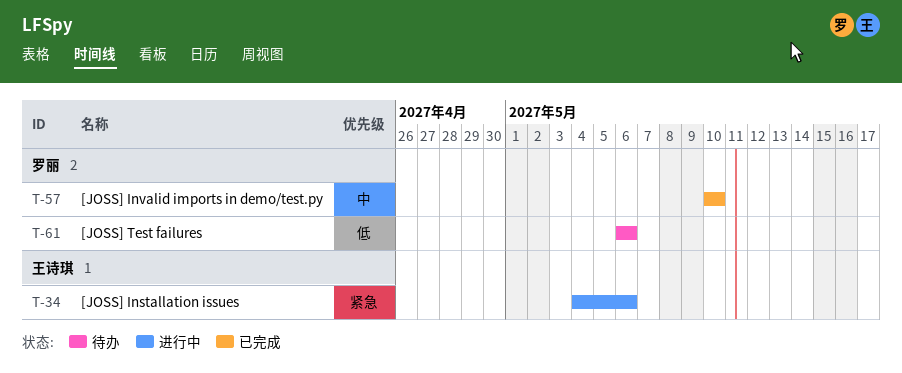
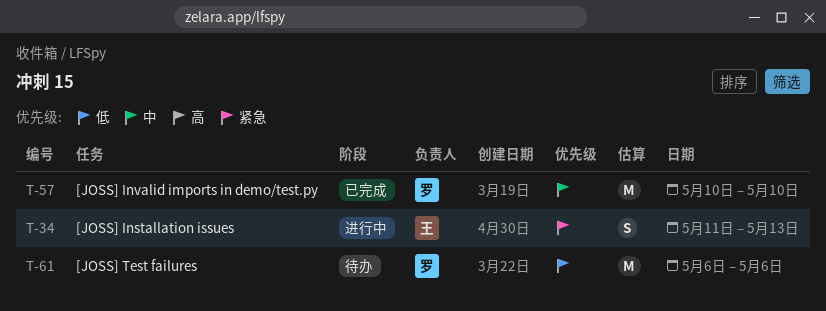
T-34, start: May 4 -> May 11
T-34, due: May 6 -> May 13

